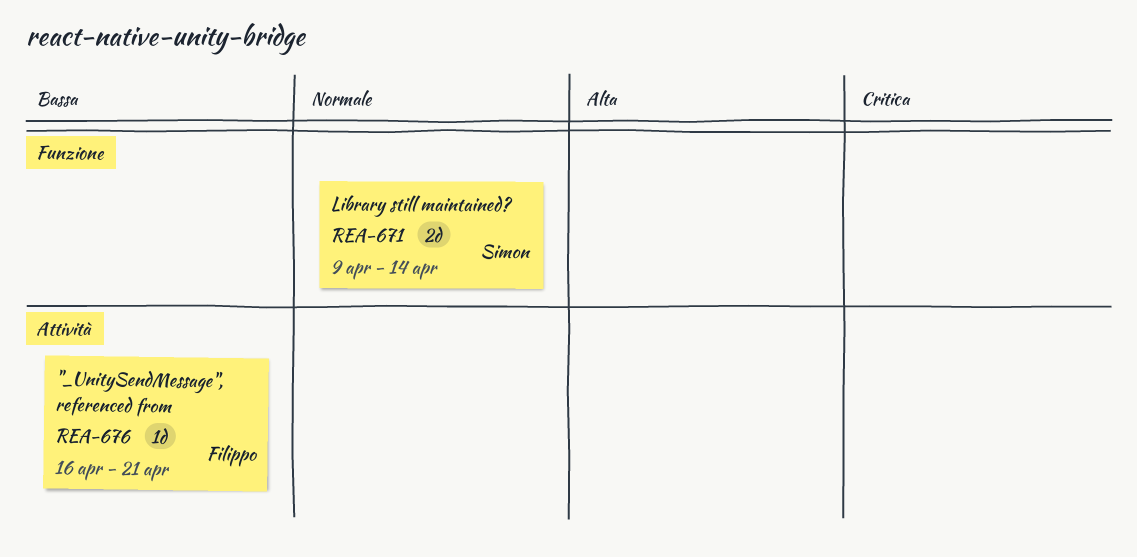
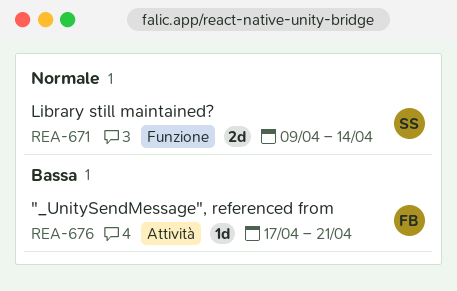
REA-676, start: Apr 16 -> Apr 17

